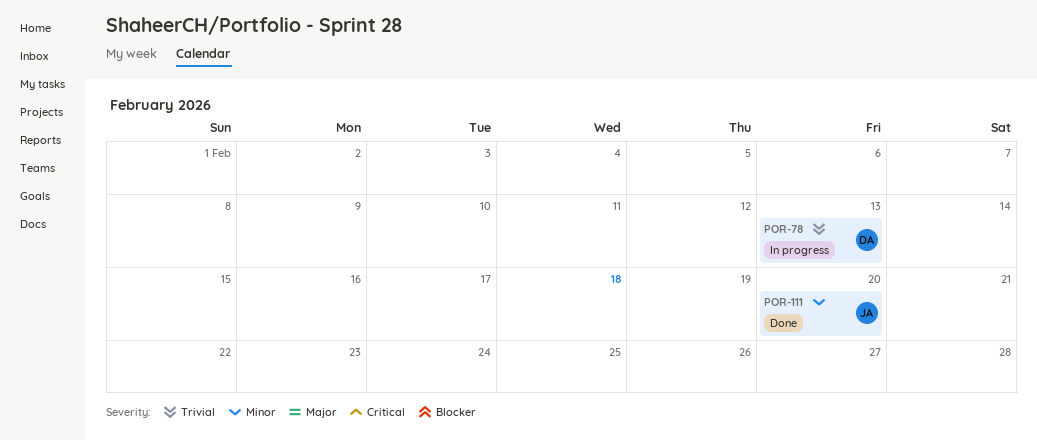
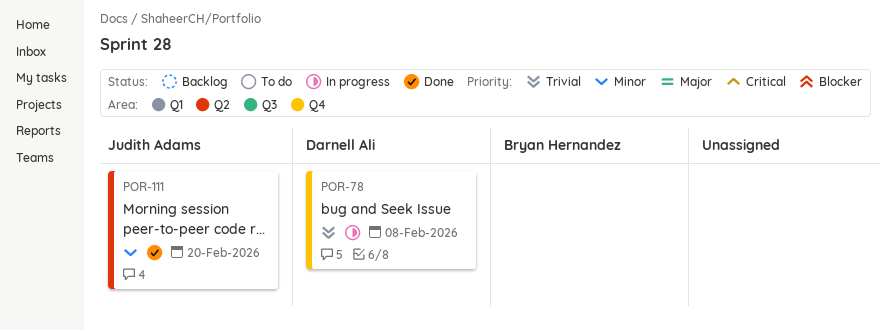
POR-78, due: Feb 13 -> Feb 8

